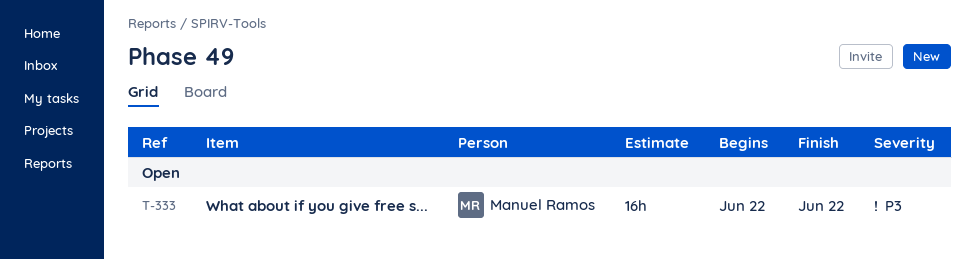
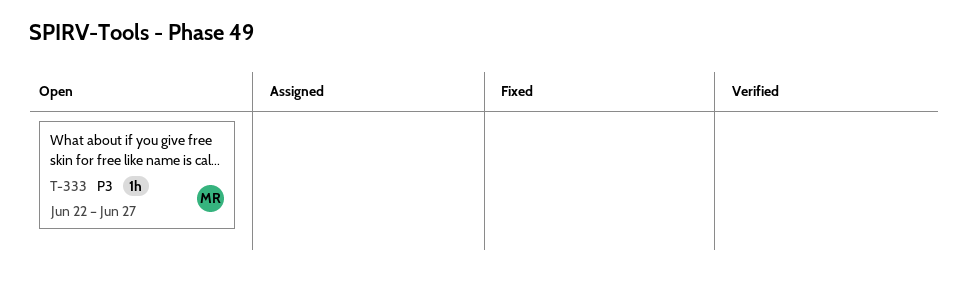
T-333, estimate: 16h -> 1h
T-333, due: Jun 22 -> Jun 27

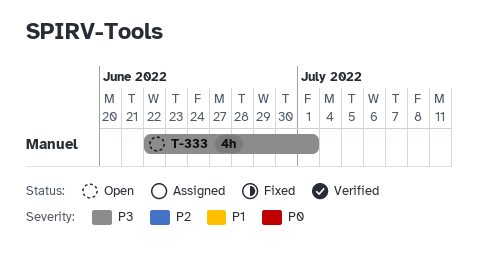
T-333, estimate: 1h -> 4h
T-333, due: Jun 27 -> Jul 1

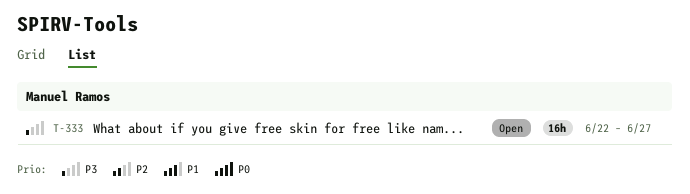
T-333, estimate: 4h -> 16h
T-333, due: Jul 1 -> Jun 27

